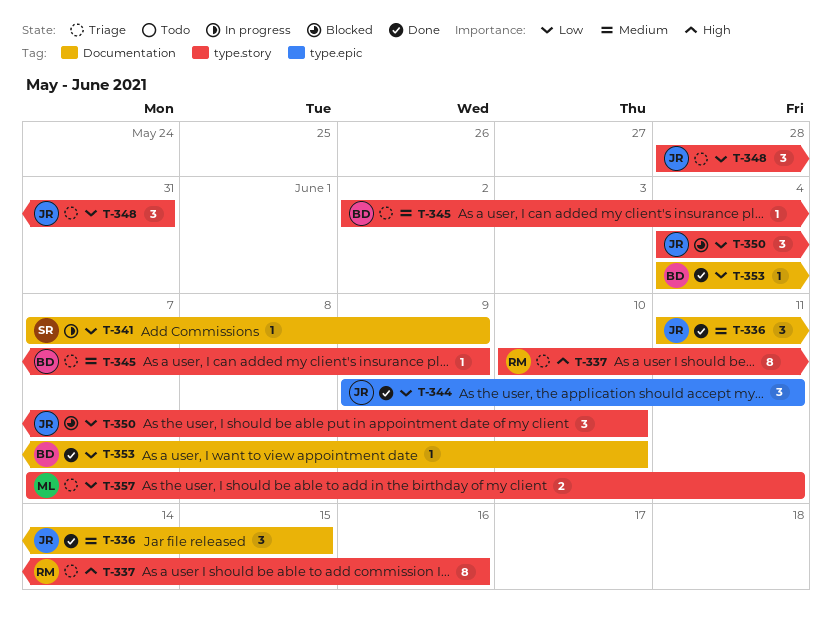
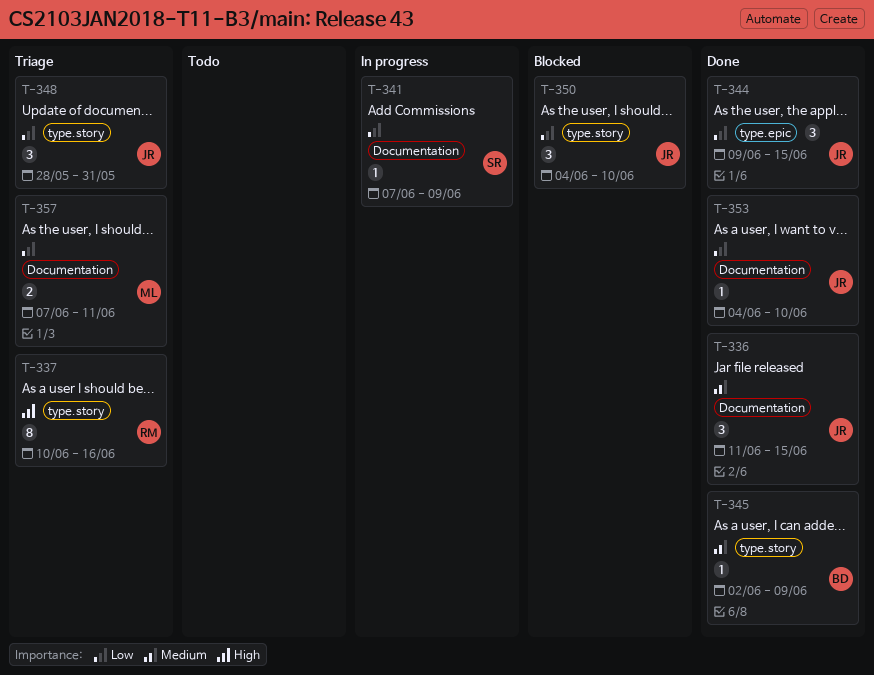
T-344, due: Jun 11 -> Jun 15
T-345, status: Triage -> Done
T-353, owner: BD -> JR
T-357, label: type.story -> Documentation

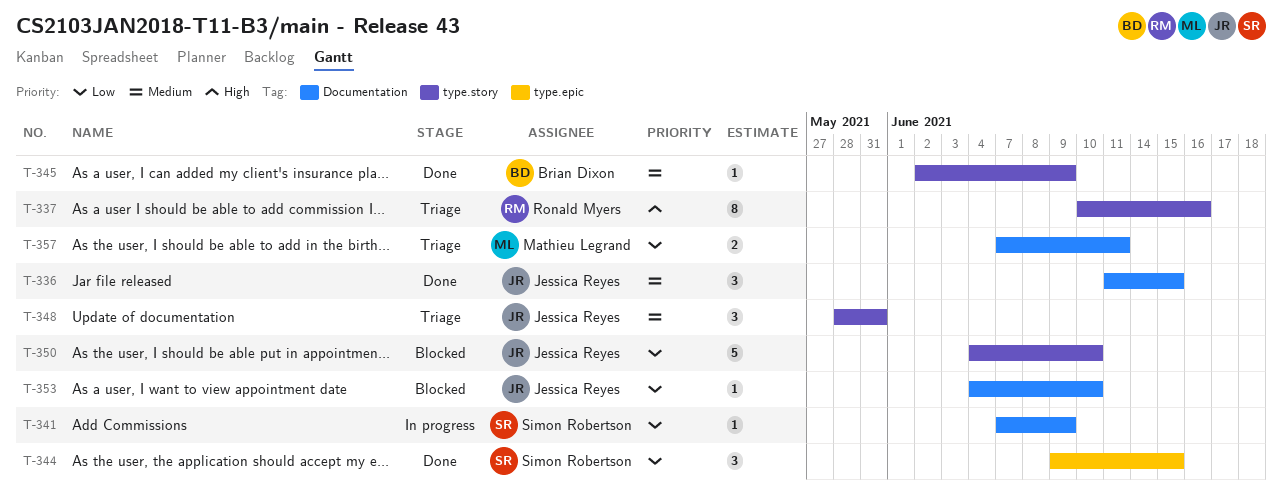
T-344, owner: Jessica Reyes -> Simon Robertson
T-348, priority: Low -> Medium
T-350, estimate: 3 -> 5
T-353, status: Done -> Blocked

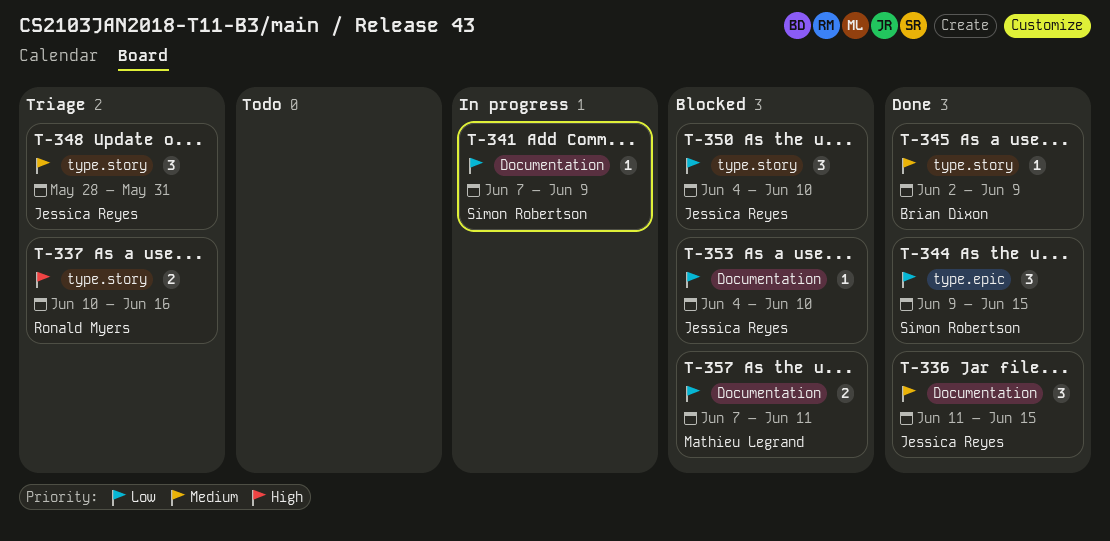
T-337, estimate: 8 -> 2
T-350, estimate: 5 -> 3
T-357, status: Triage -> Blocked

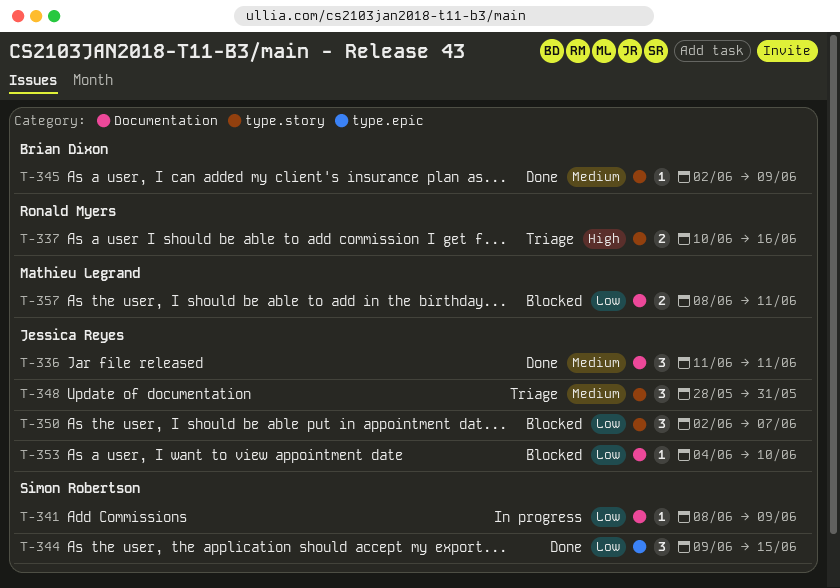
T-336, due: Jun 15 -> Jun 11
T-341, start: Jun 7 -> Jun 8
T-350, start: Jun 4 -> Jun 2
T-350, due: Jun 10 -> Jun 7
T-357, start: Jun 7 -> Jun 8

